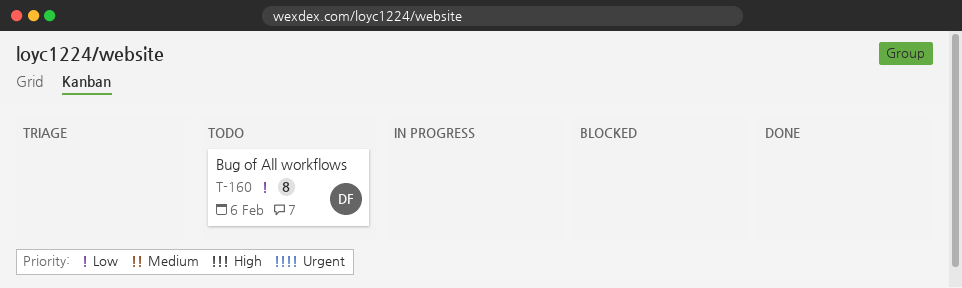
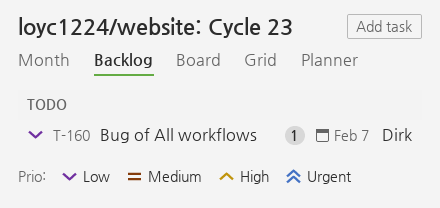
T-160, estimate: 8 -> 1
T-160, due: Feb 6 -> Feb 7

